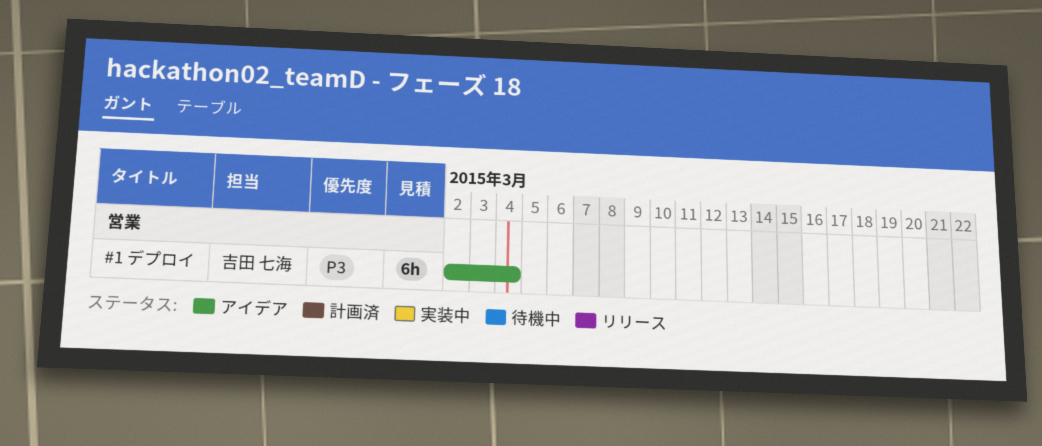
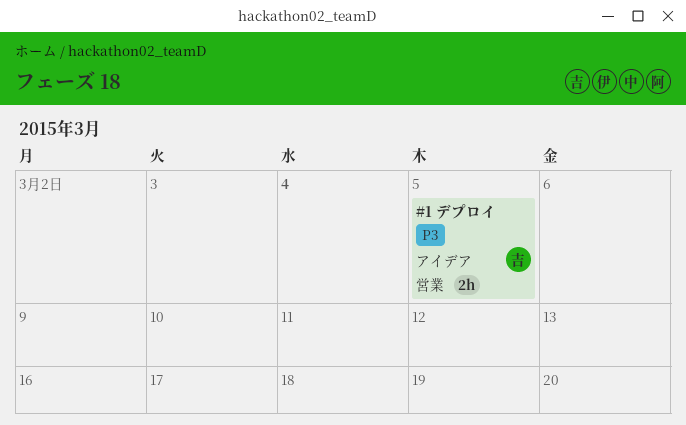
#1 デプロイ, estimate: 6h -> 2h
#1 デプロイ, due: Mar 4 -> Mar 5

